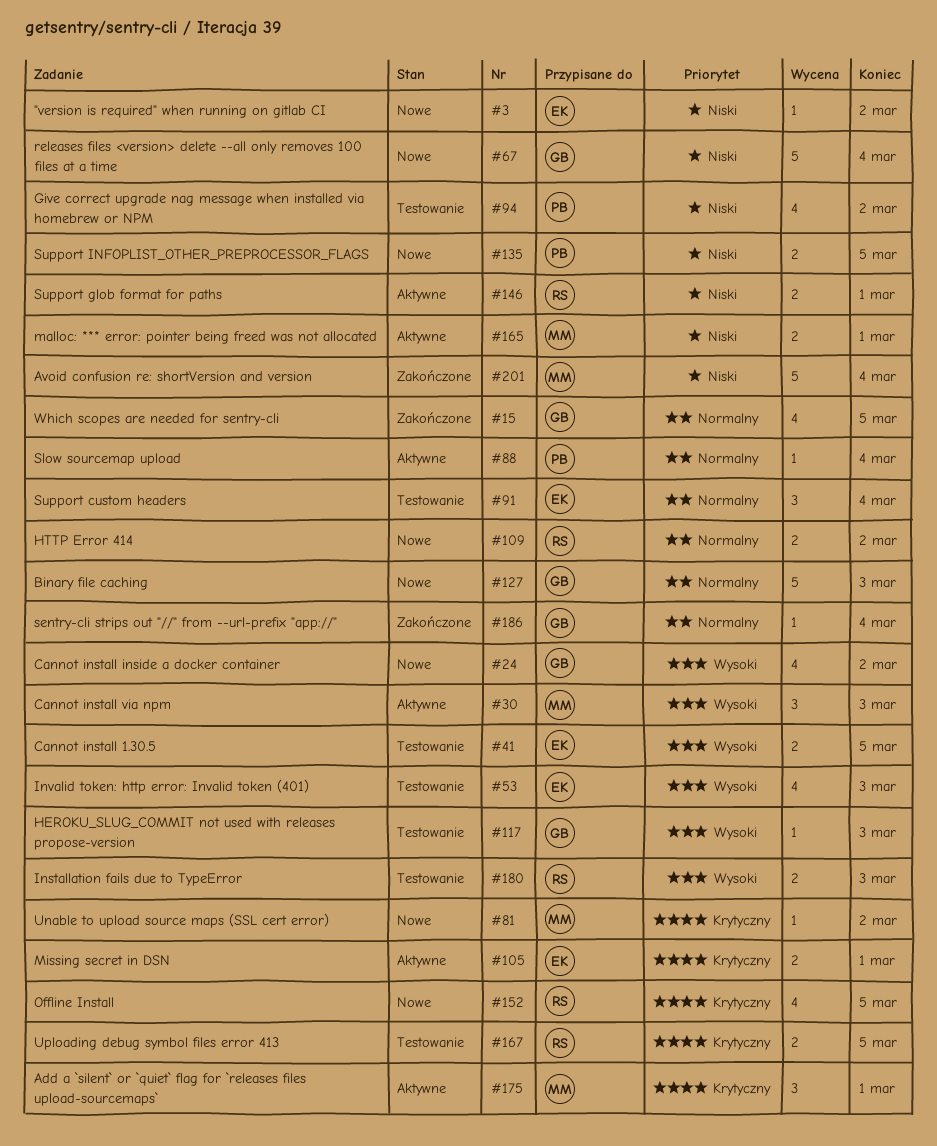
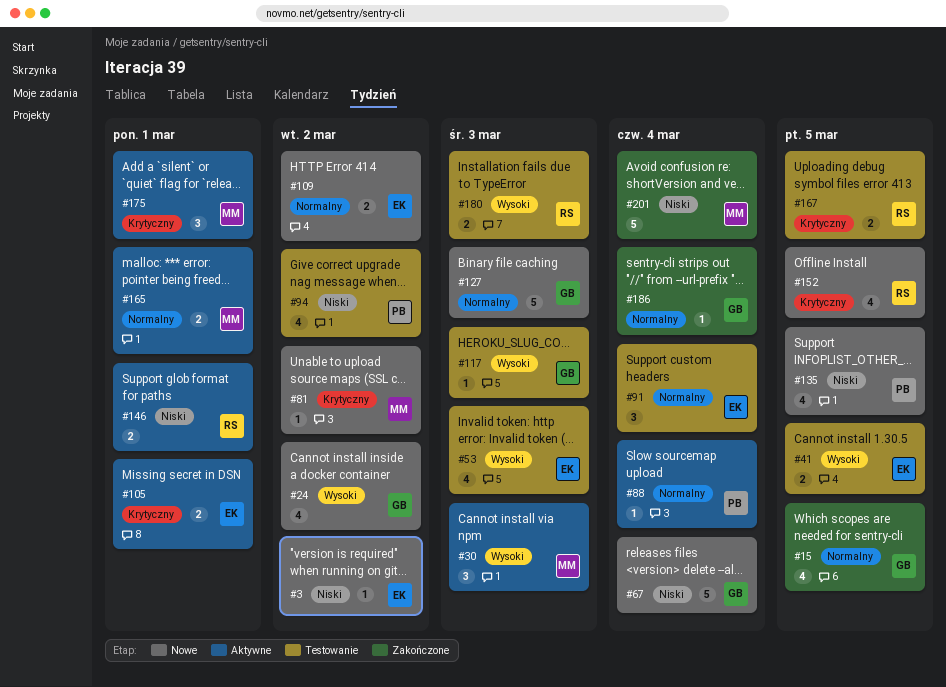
#109, owner: RS -> EK
#135, estimate: 2 -> 4
#165, priority: Niski -> Normalny

